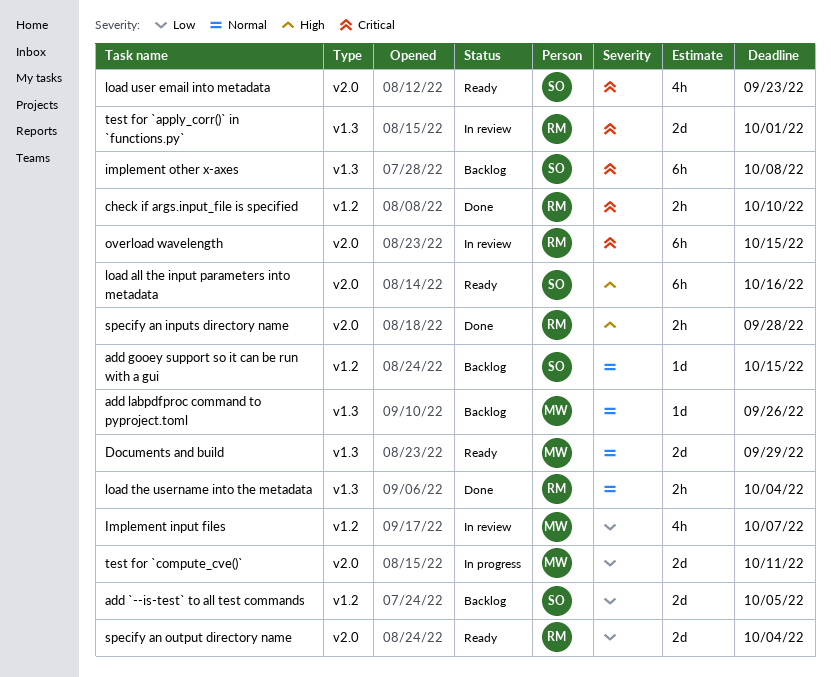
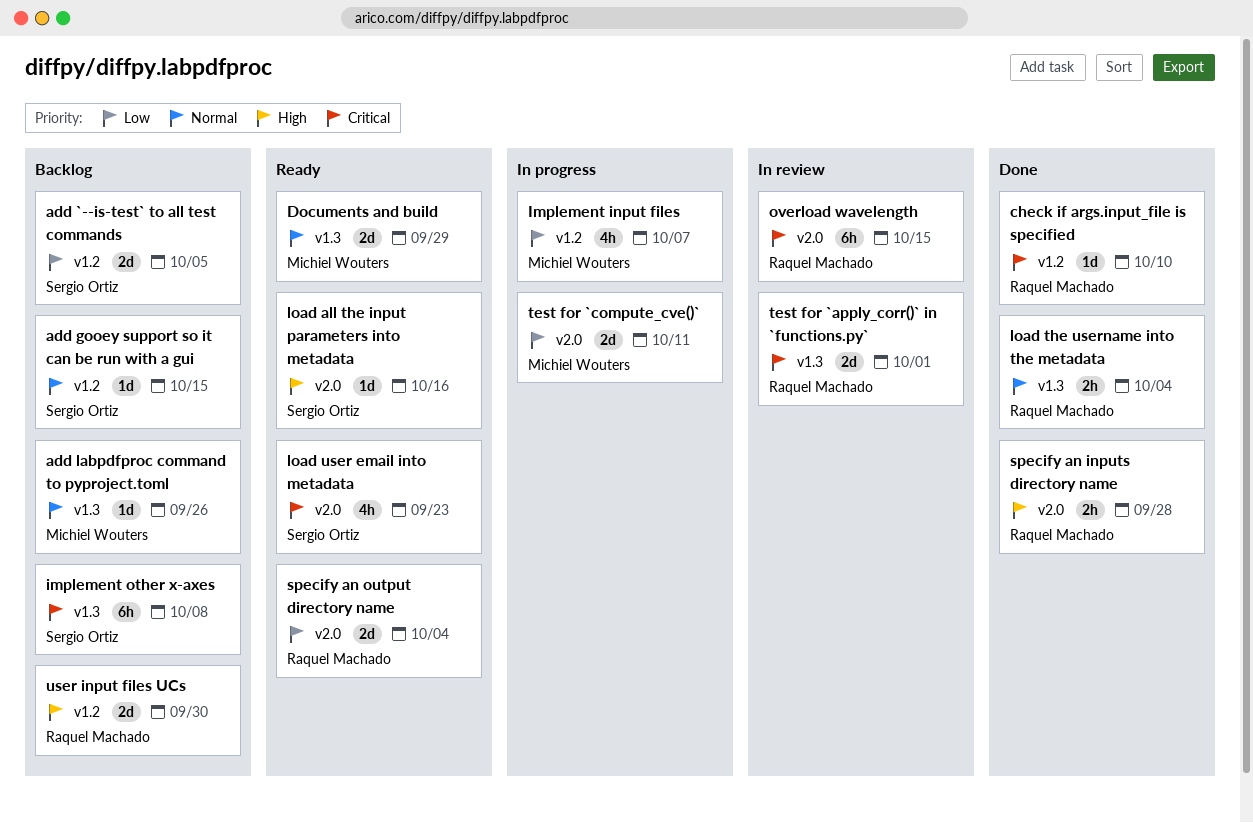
check if args.input_file is specified, estimate: 2h -> 1d
Implement input files, status: In review -> In progress
load all the input parameters into metadata, estimate: 6h -> 1d
user input files UCs: none -> present

